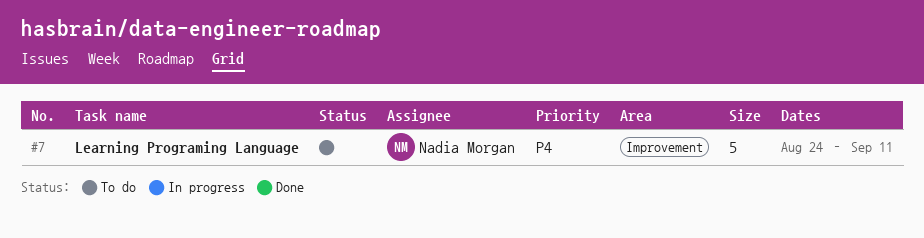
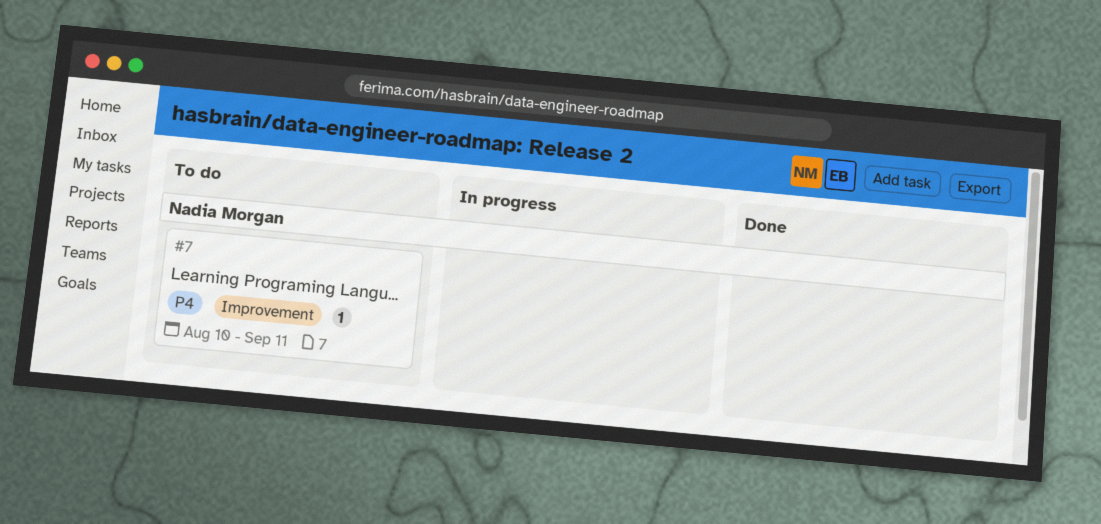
#7, estimate: 5 -> 1
#7, start: Aug 24 -> Aug 10

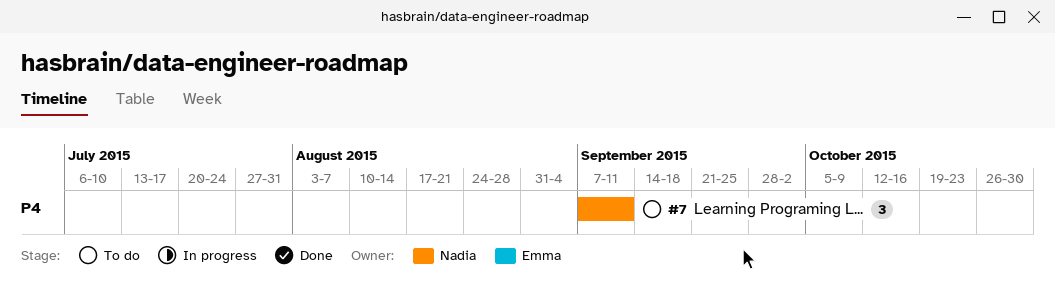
#7, estimate: 1 -> 3
#7, start: Aug 10 -> Sep 7

